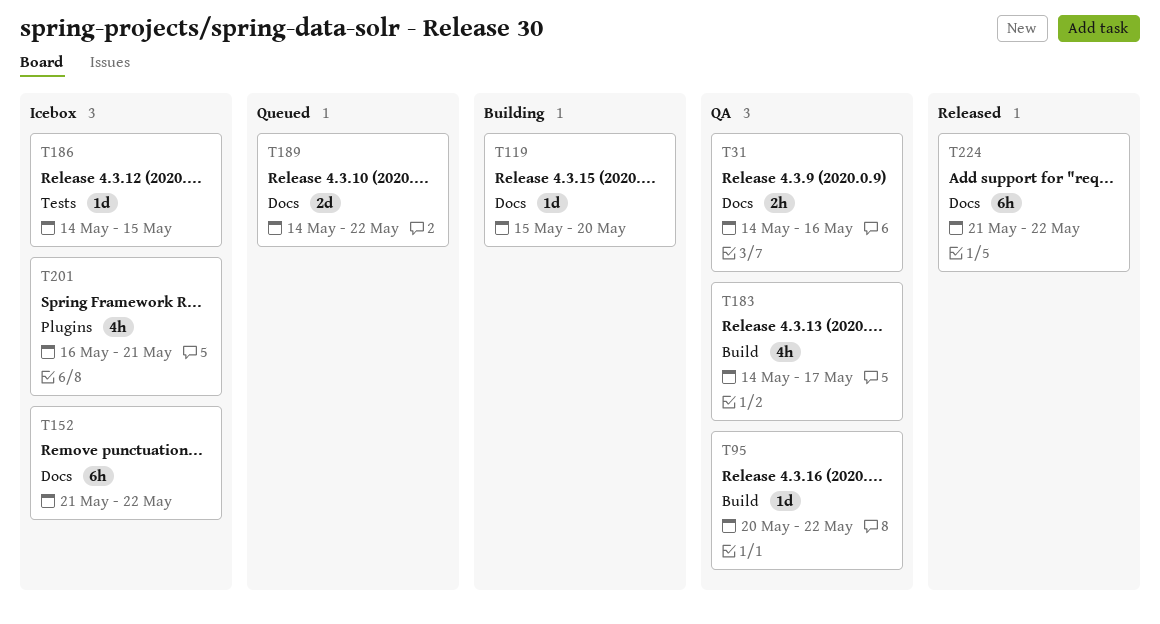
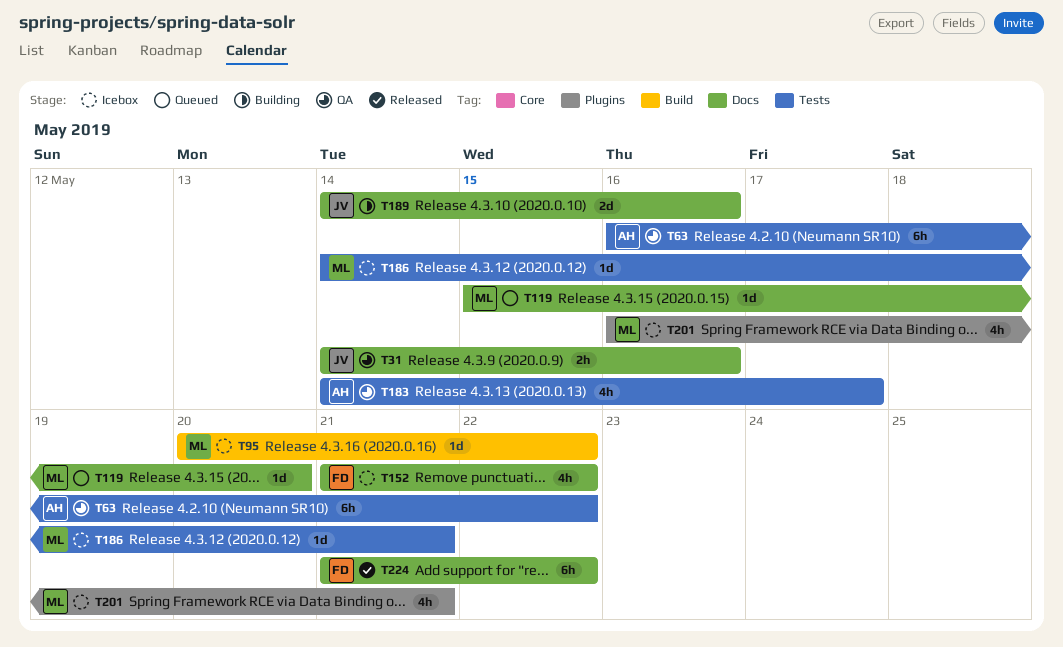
T63: none -> present
T95, status: QA -> Icebox
T119, status: Building -> Queued
T152, estimate: 6h -> 4h
T183, label: Build -> Tests
T186, due: May 15 -> May 21
T189, status: Queued -> Building
T189, due: May 22 -> May 16

